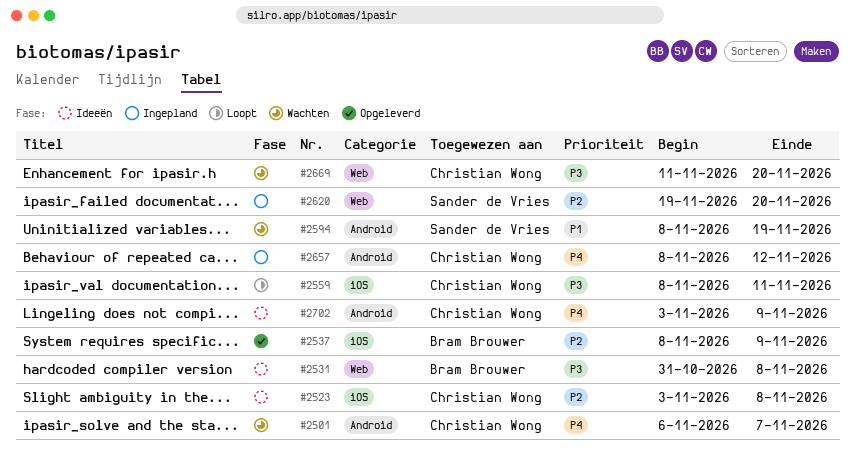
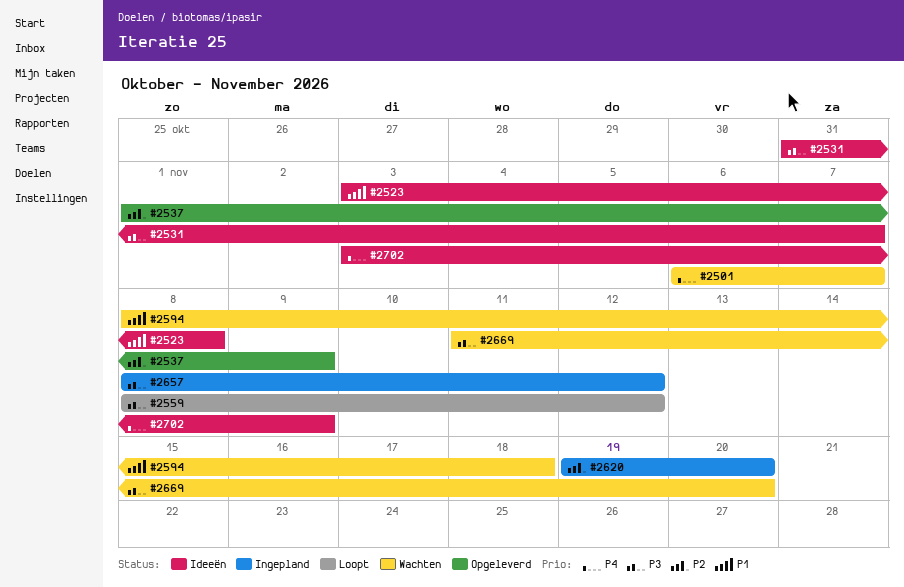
#2523, priority: P2 -> P1
#2531, due: Nov 8 -> Nov 7
#2537, start: Nov 8 -> Nov 1
#2559, due: Nov 11 -> Nov 12
#2594, due: Nov 19 -> Nov 18
#2657, priority: P4 -> P3

